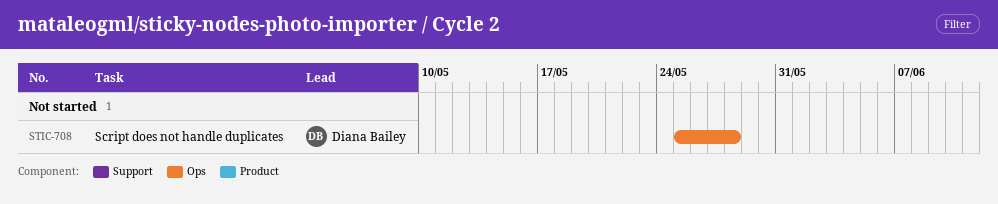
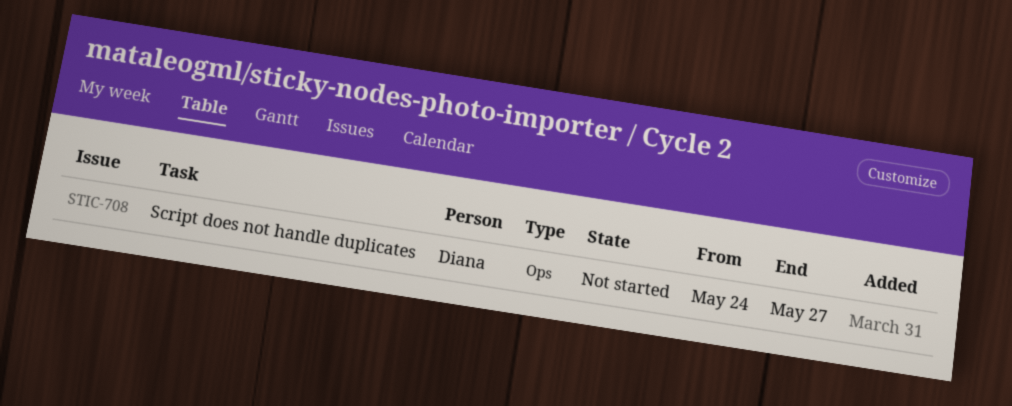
STIC-708, start: May 25 -> May 24
STIC-708, due: May 28 -> May 27

